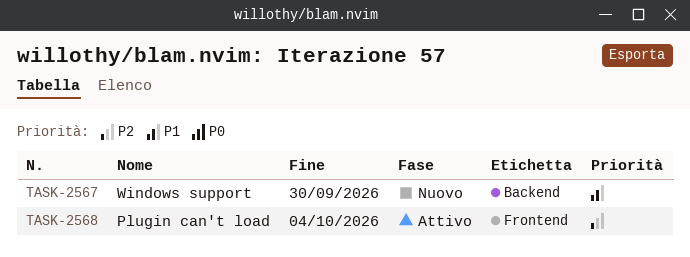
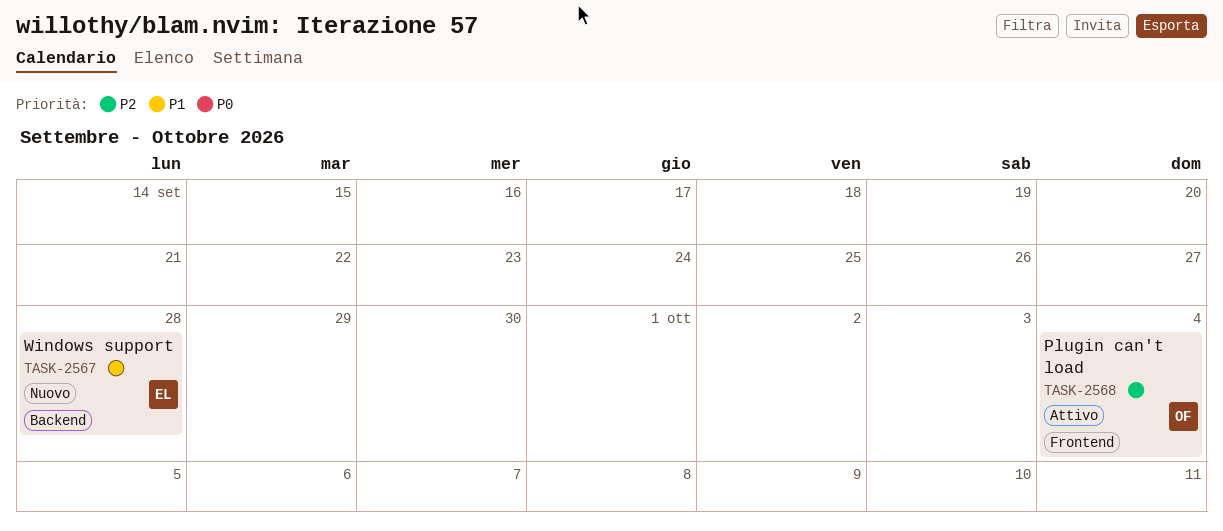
TASK-2567, due: Sep 30 -> Sep 28

